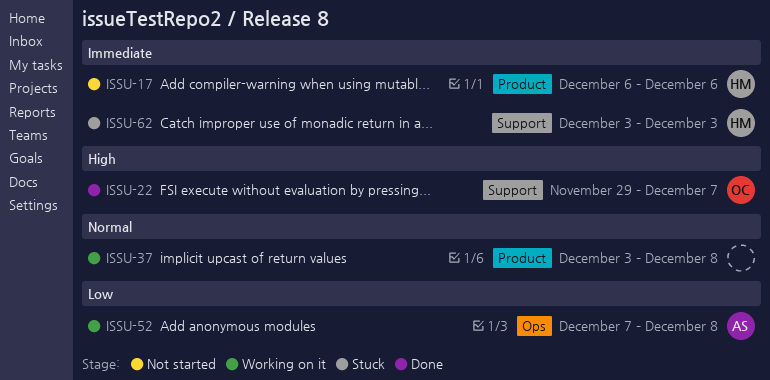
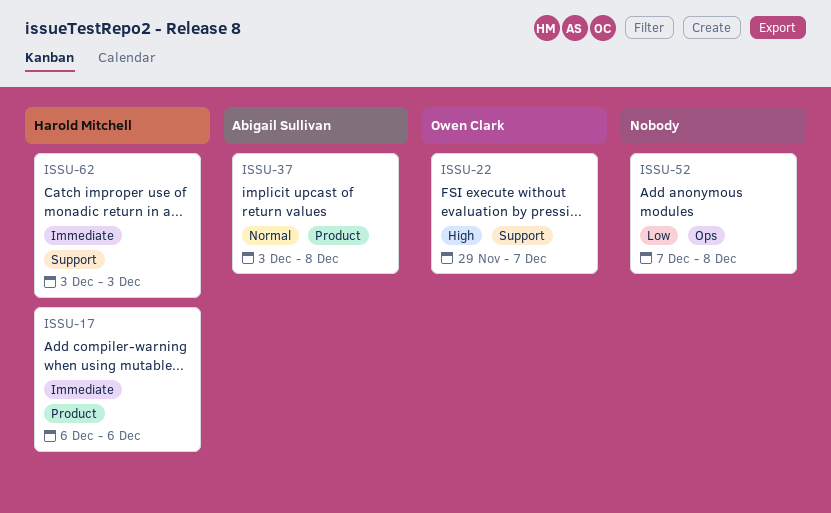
ISSU-37, owner: none -> Abigail Sullivan
ISSU-52, owner: Abigail Sullivan -> none

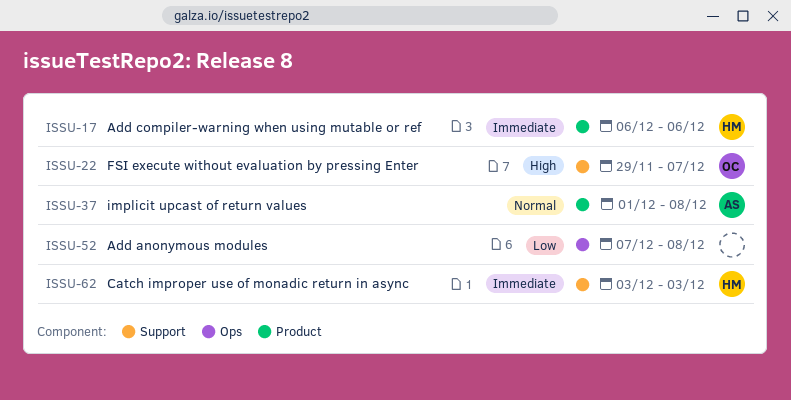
ISSU-37, start: Dec 3 -> Dec 1

